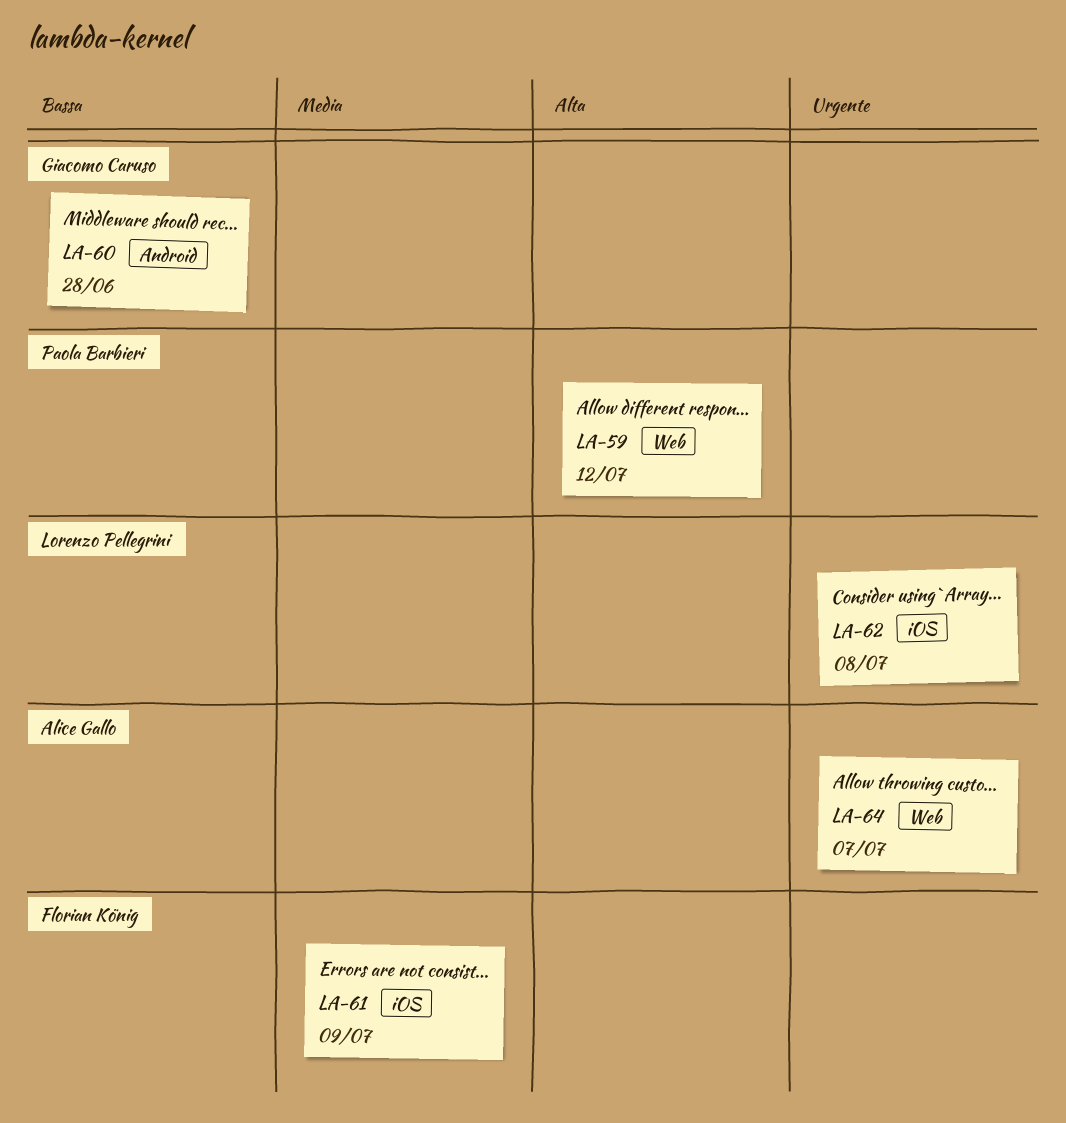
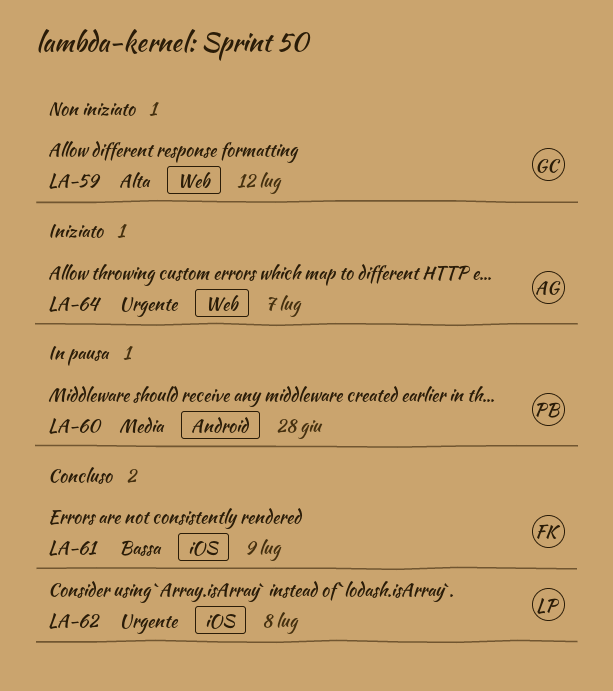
LA-59, owner: Paola Barbieri -> Giacomo Caruso
LA-60, owner: Giacomo Caruso -> Paola Barbieri
LA-60, priority: Bassa -> Media
LA-61, priority: Media -> Bassa

